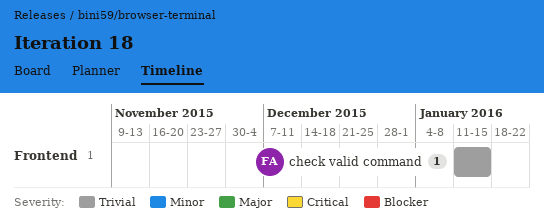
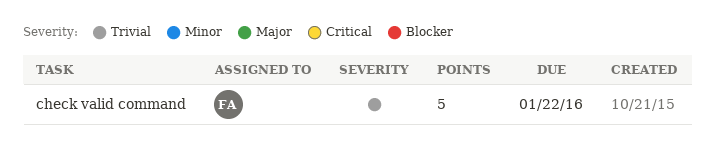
check valid command, estimate: 1 -> 5
check valid command, due: Jan 15 -> Jan 22

